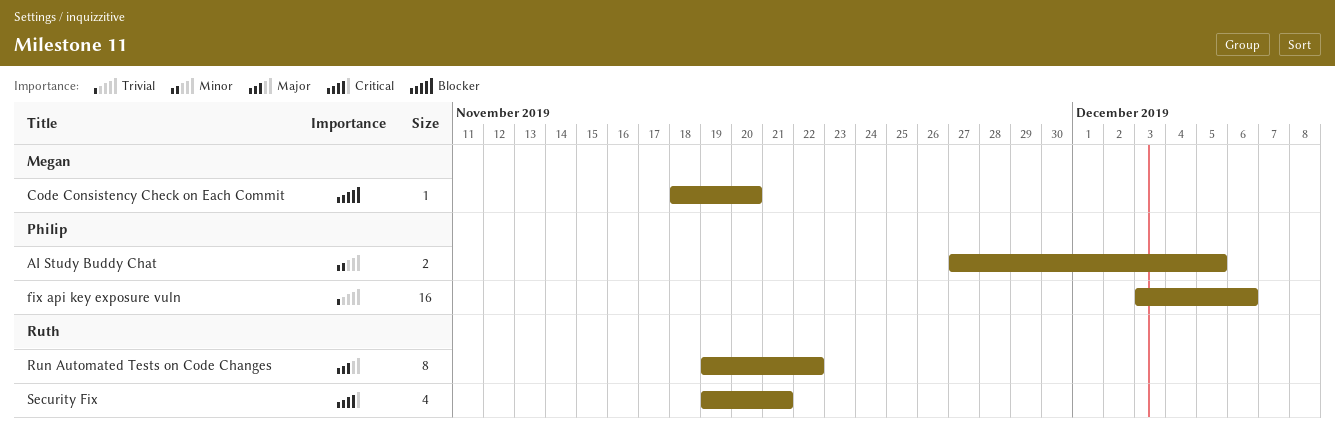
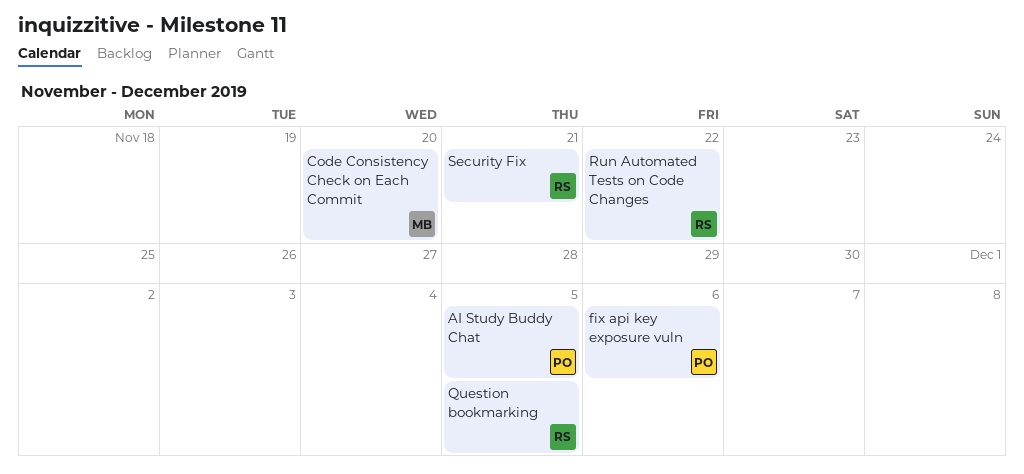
Question bookmarking: none -> present

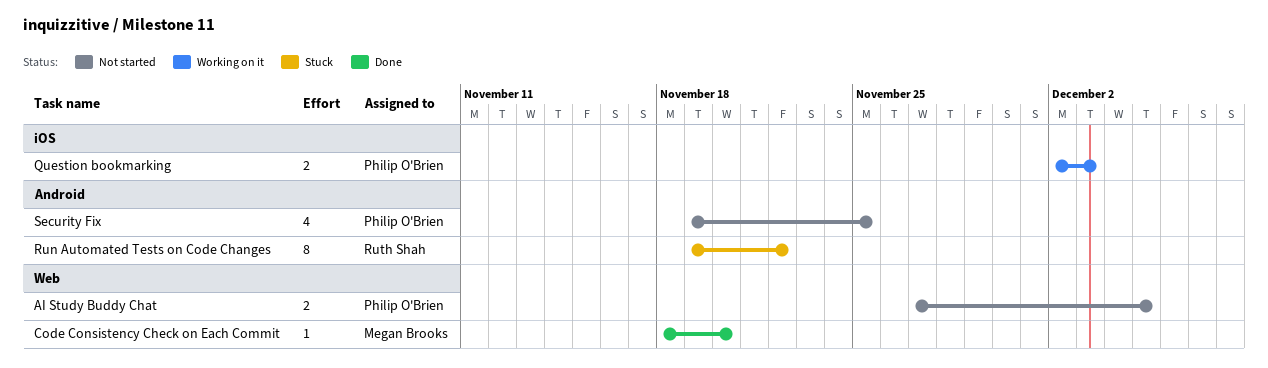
fix api key exposure vuln: present -> none
Question bookmarking, owner: Ruth Shah -> Philip O'Brien
Question bookmarking, due: Dec 5 -> Dec 3
Security Fix, owner: Ruth Shah -> Philip O'Brien
Security Fix, due: Nov 21 -> Nov 25

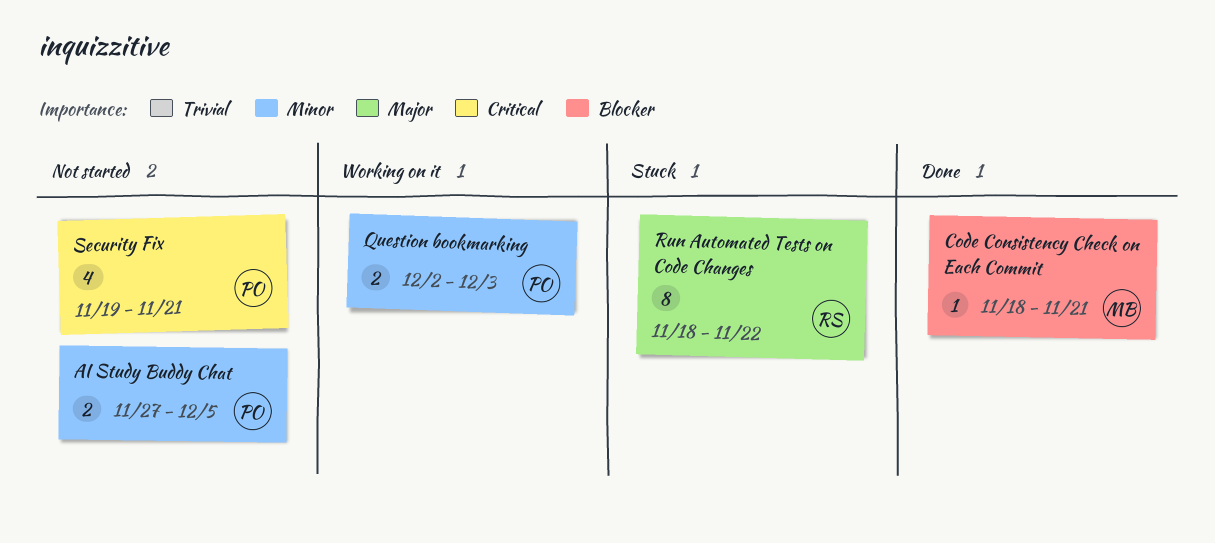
Code Consistency Check on Each Commit, due: Nov 20 -> Nov 21
Run Automated Tests on Code Changes, start: Nov 19 -> Nov 18
Security Fix, due: Nov 25 -> Nov 21

